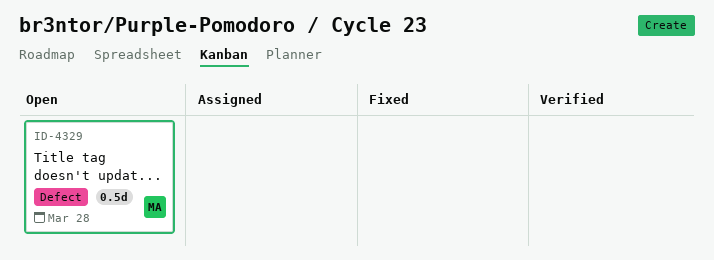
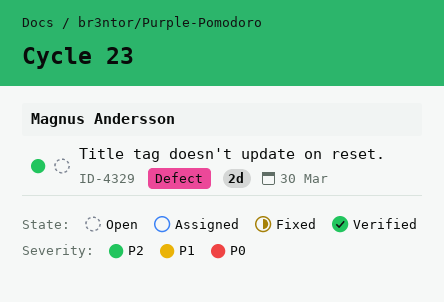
ID-4329, estimate: 0.5d -> 2d
ID-4329, due: Mar 28 -> Mar 30

